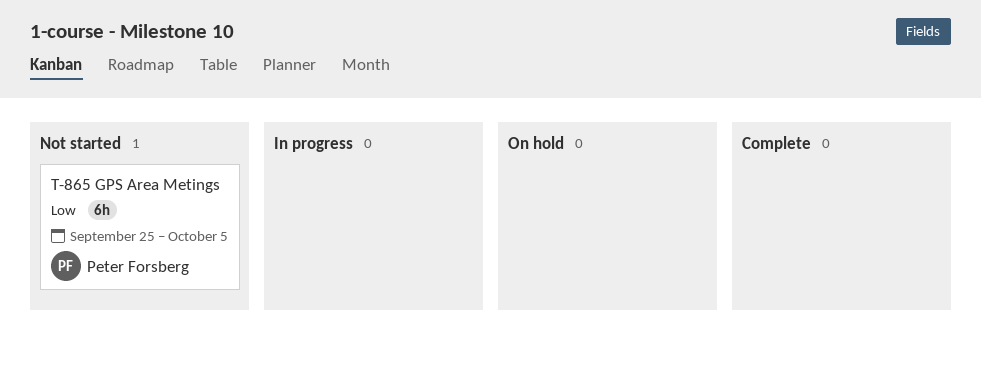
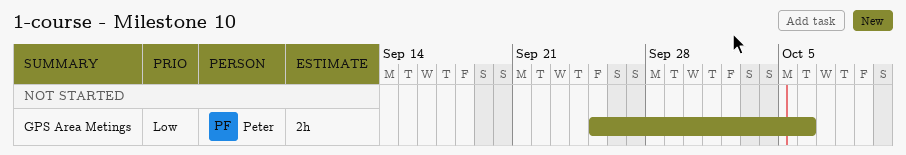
GPS Area Metings, estimate: 6h -> 2h
GPS Area Metings, due: Oct 5 -> Oct 6

